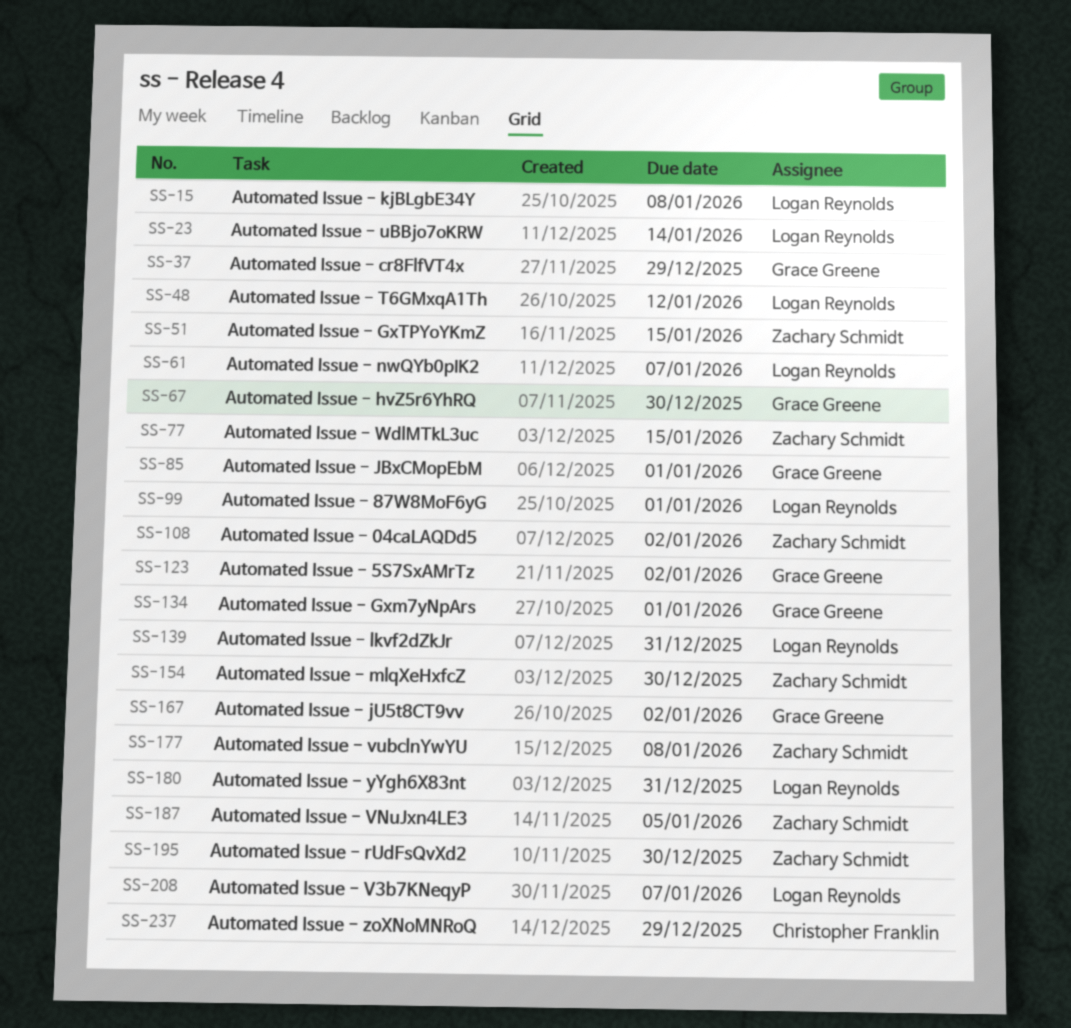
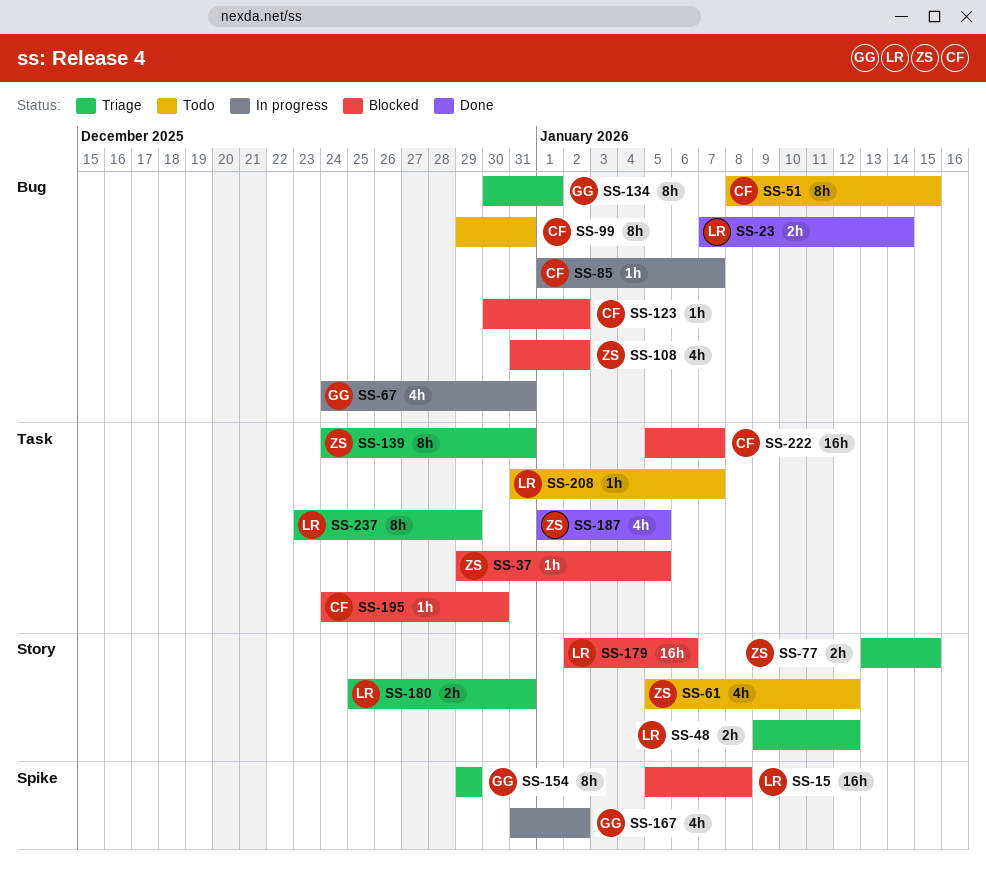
SS-37, owner: Grace Greene -> Zachary Schmidt
SS-37, due: Dec 29 -> Jan 5
SS-51, owner: Zachary Schmidt -> Christopher Franklin
SS-61, owner: Logan Reynolds -> Zachary Schmidt
SS-61, due: Jan 7 -> Jan 12
SS-67, due: Dec 30 -> Dec 31
SS-85, owner: Grace Greene -> Christopher Franklin
SS-85, due: Jan 1 -> Jan 7
SS-99, owner: Logan Reynolds -> Christopher Franklin
SS-99, due: Jan 1 -> Dec 31
SS-123, owner: Grace Greene -> Christopher Franklin
SS-139, owner: Logan Reynolds -> Zachary Schmidt
SS-154, owner: Zachary Schmidt -> Grace Greene
SS-154, due: Dec 30 -> Dec 29
SS-177: present -> none
SS-179: none -> present
SS-195, owner: Zachary Schmidt -> Christopher Franklin
SS-222: none -> present
SS-237, owner: Christopher Franklin -> Logan Reynolds

